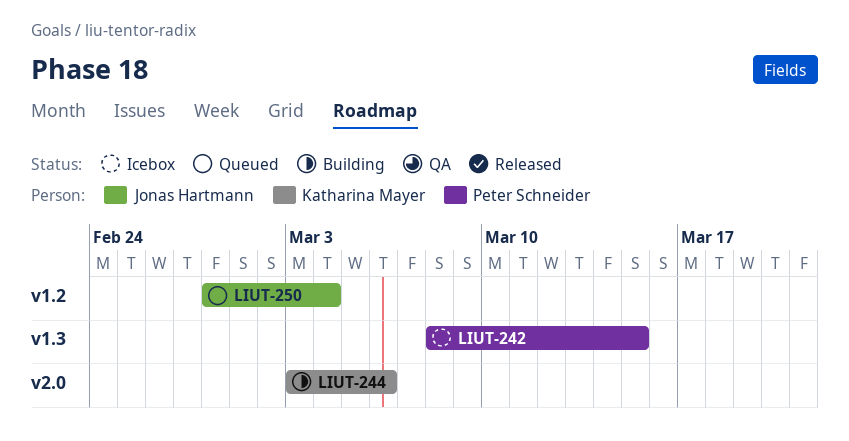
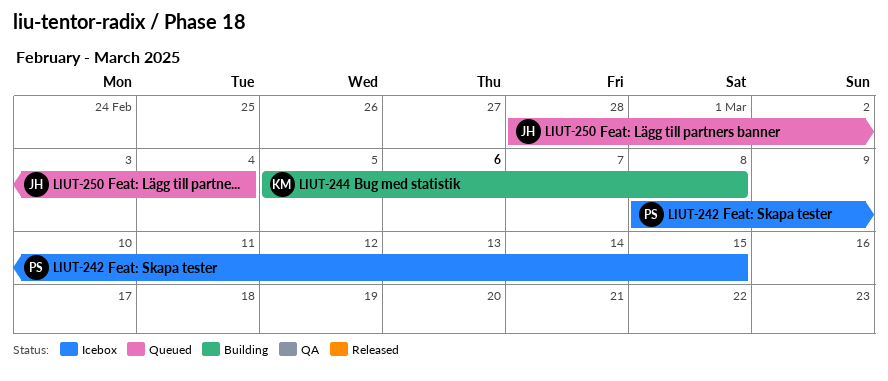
LIUT-244, start: Mar 3 -> Mar 5
LIUT-244, due: Mar 6 -> Mar 8

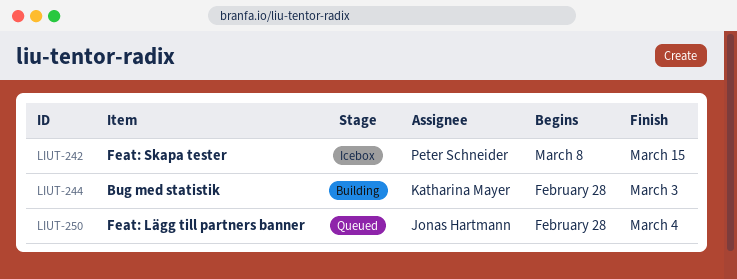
LIUT-244, start: Mar 5 -> Feb 28
LIUT-244, due: Mar 8 -> Mar 3

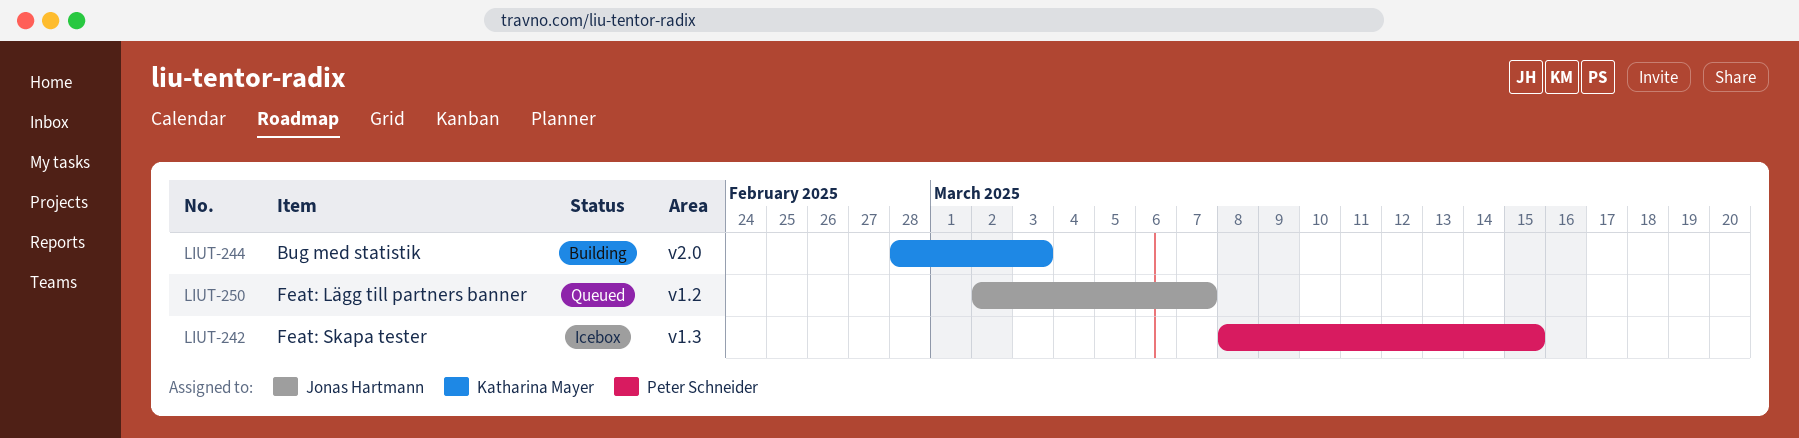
LIUT-250, start: Feb 28 -> Mar 2
LIUT-250, due: Mar 4 -> Mar 7

